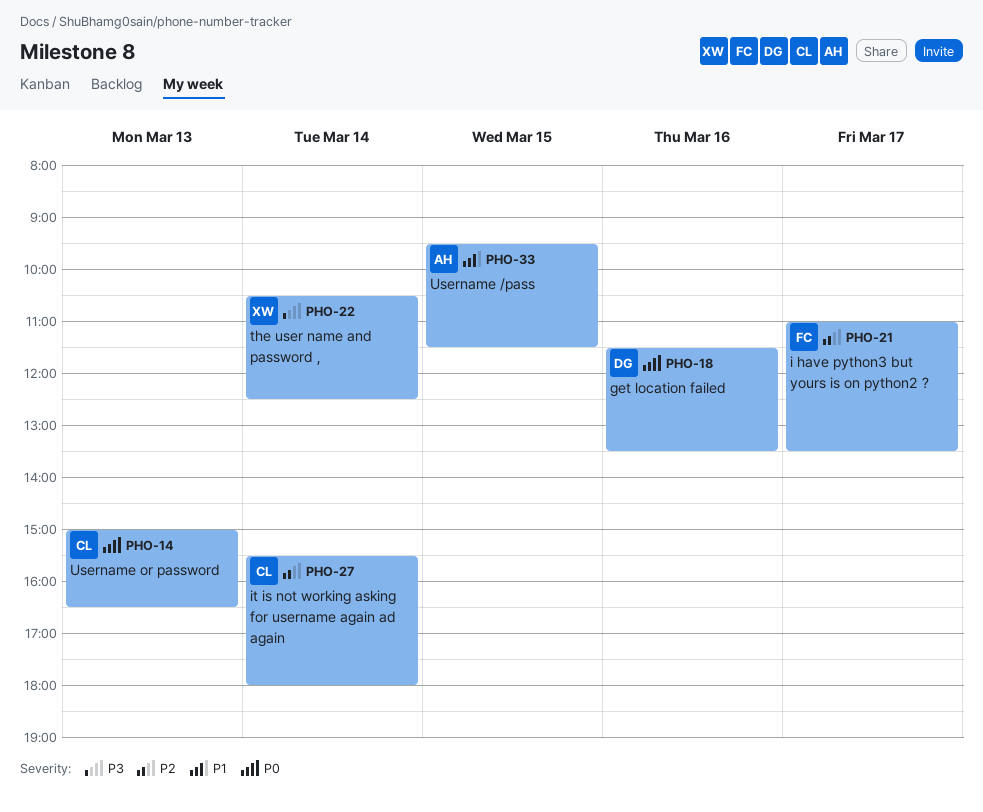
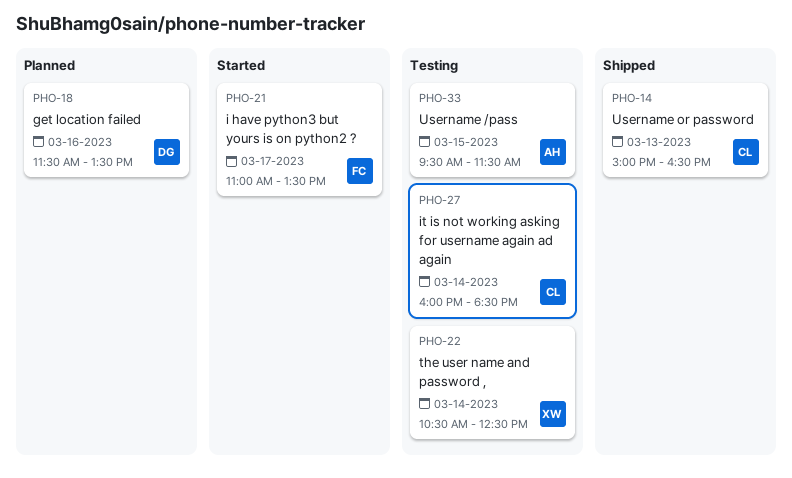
PHO-27, begins: 15:30 -> 16:00
PHO-27, ends: 18:00 -> 18:30

